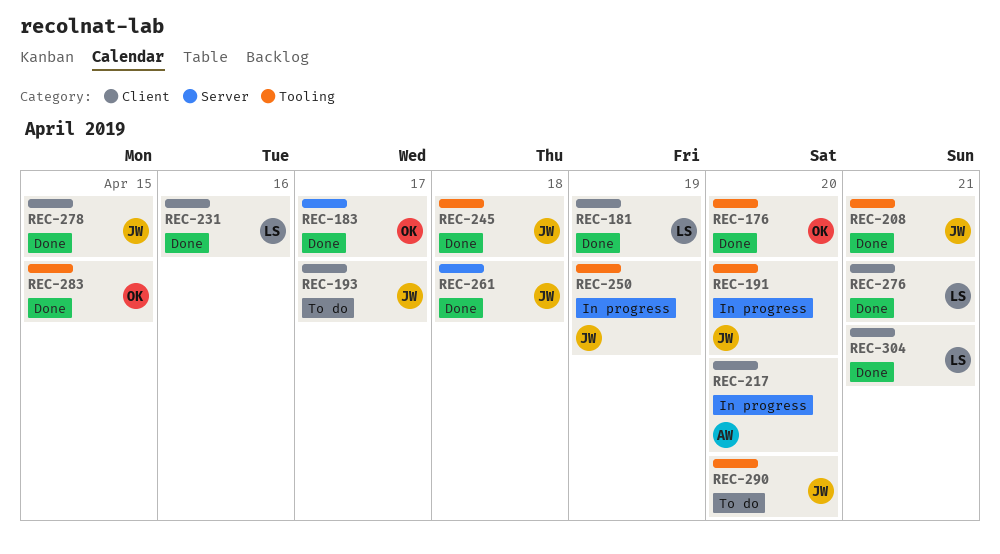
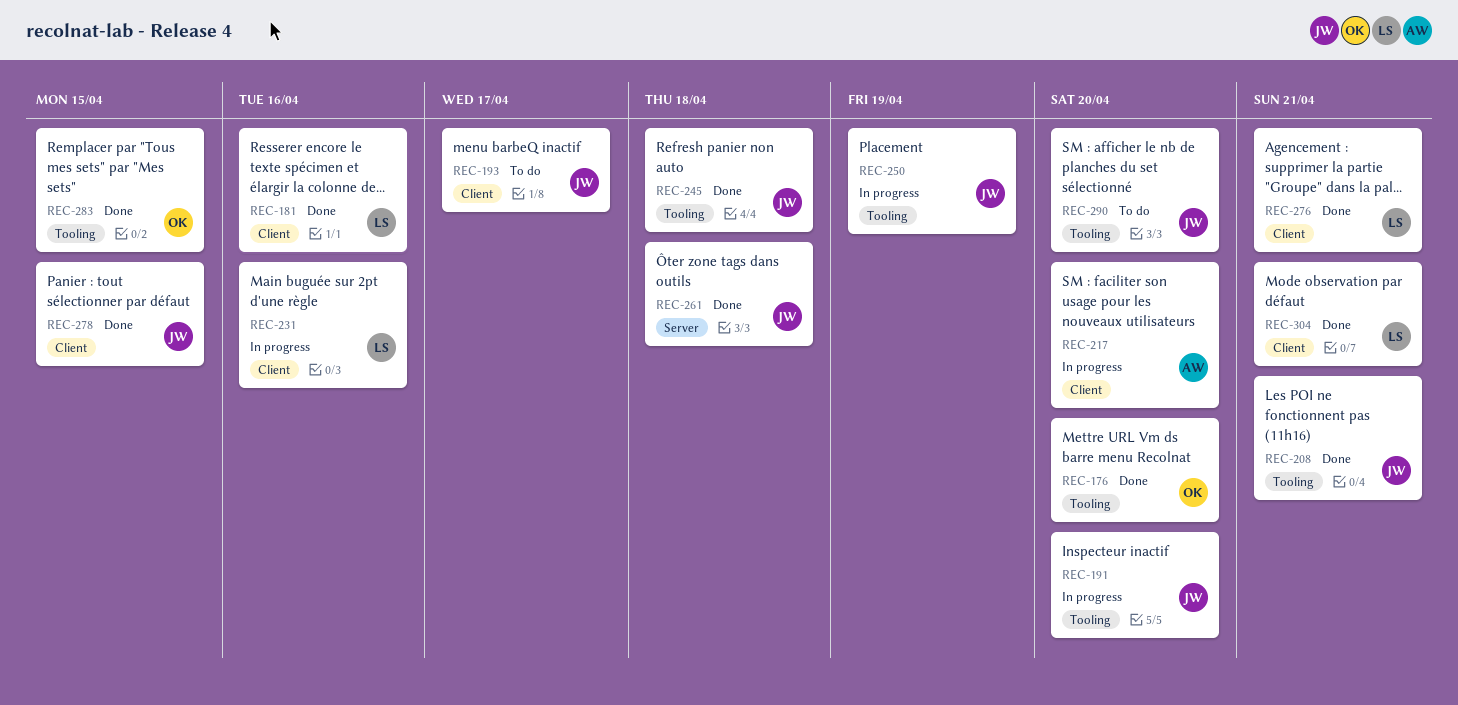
REC-181, due: Apr 19 -> Apr 16
REC-183: present -> none
REC-231, status: Done -> In progress

